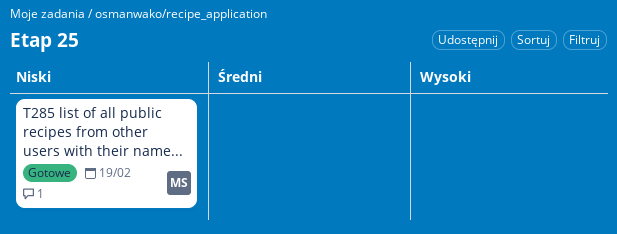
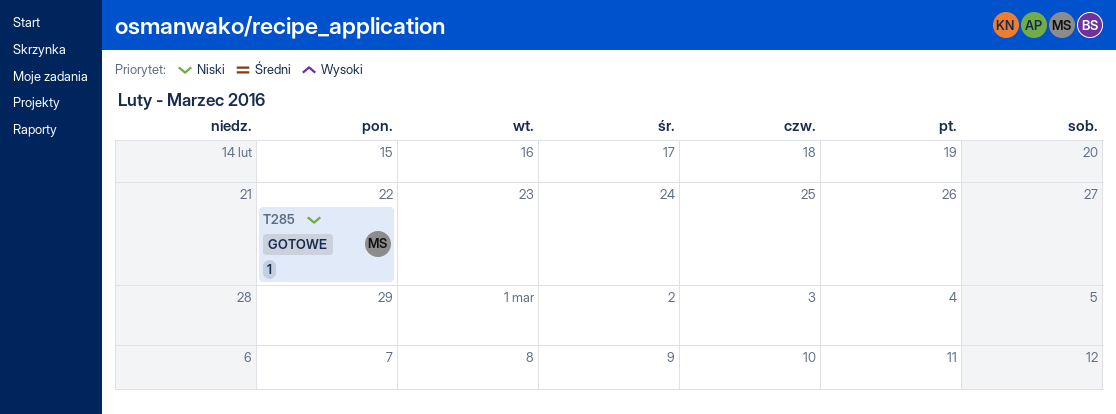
T285, due: Feb 19 -> Feb 22

